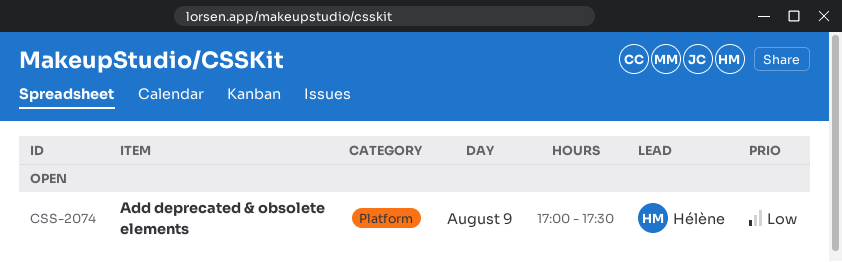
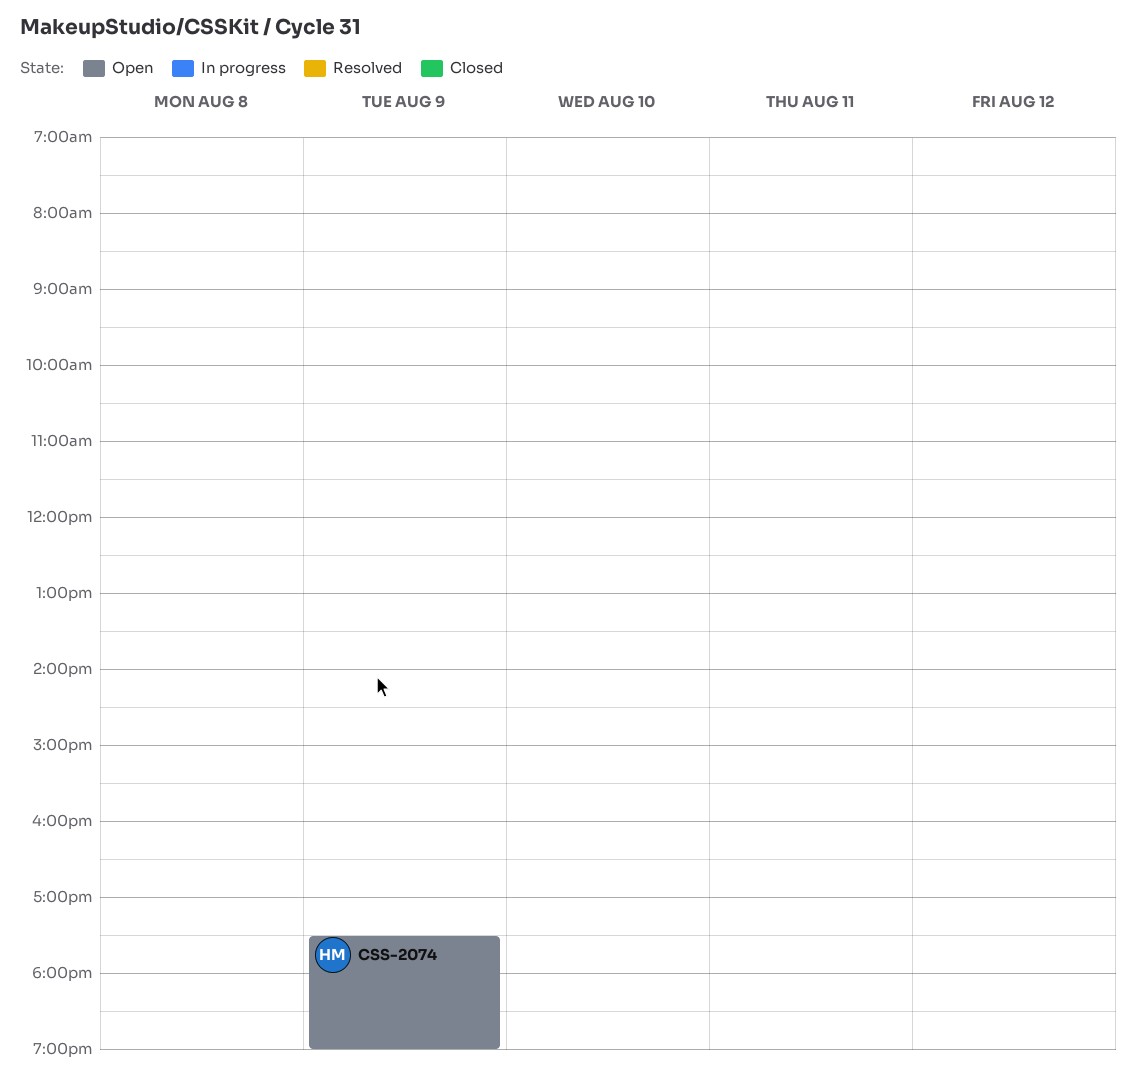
CSS-2074, begins: 17:00 -> 17:30
CSS-2074, ends: 17:30 -> 19:00

